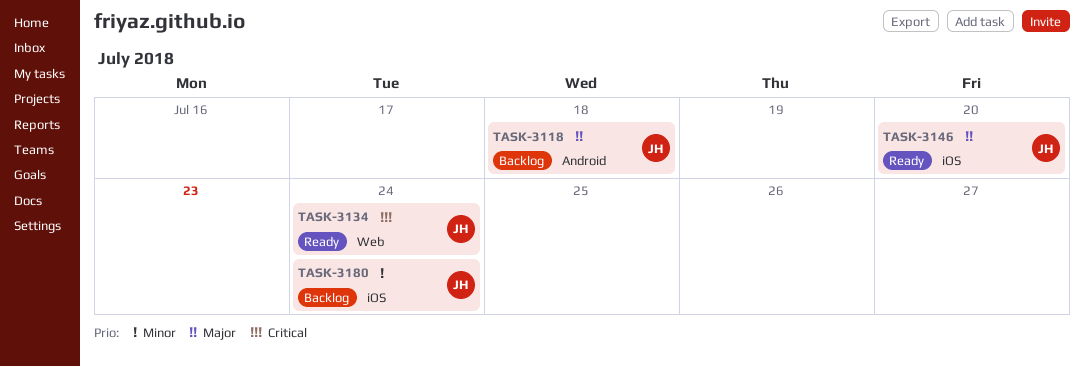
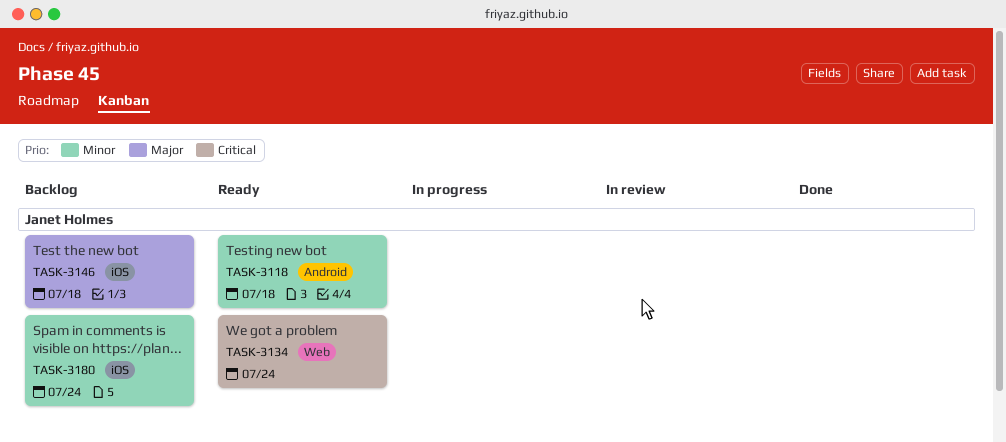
TASK-3118, status: Backlog -> Ready
TASK-3118, priority: Major -> Minor
TASK-3146, status: Ready -> Backlog
TASK-3146, due: Jul 20 -> Jul 18

